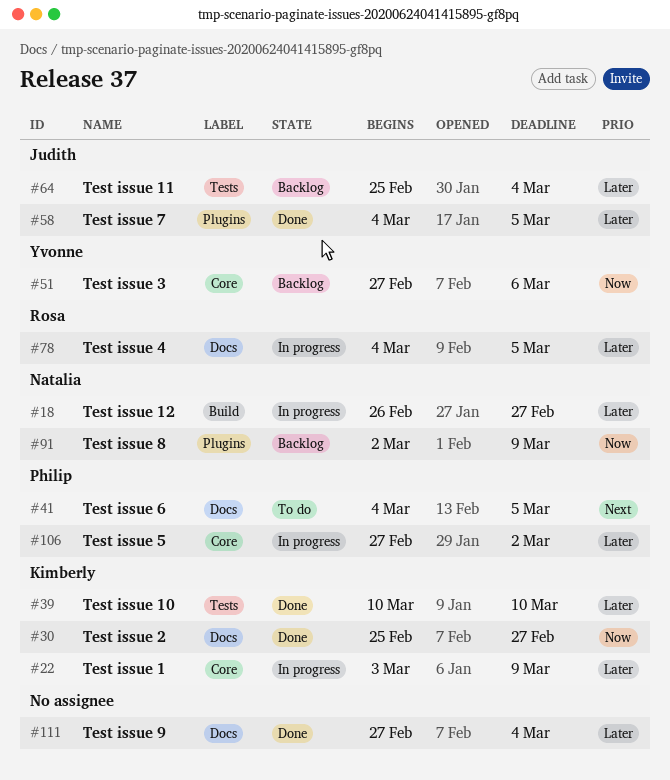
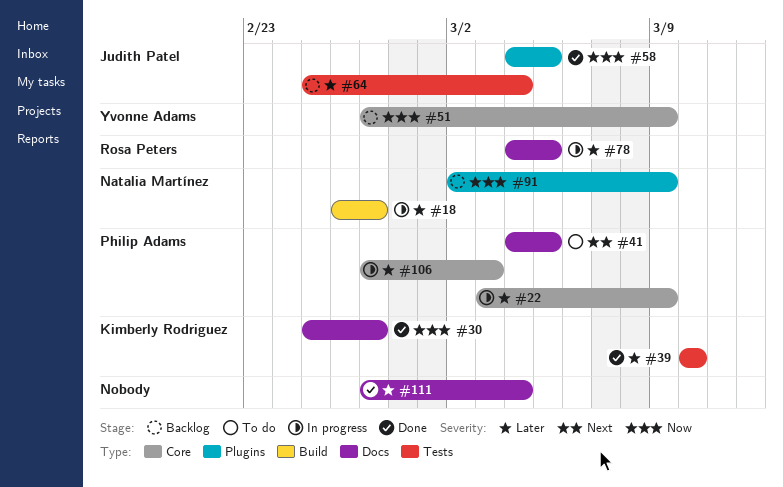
#22, owner: Kimberly Rodriguez -> Philip Adams
#51, due: Mar 6 -> Mar 9
#58, priority: Later -> Now
#106, due: Mar 2 -> Mar 3

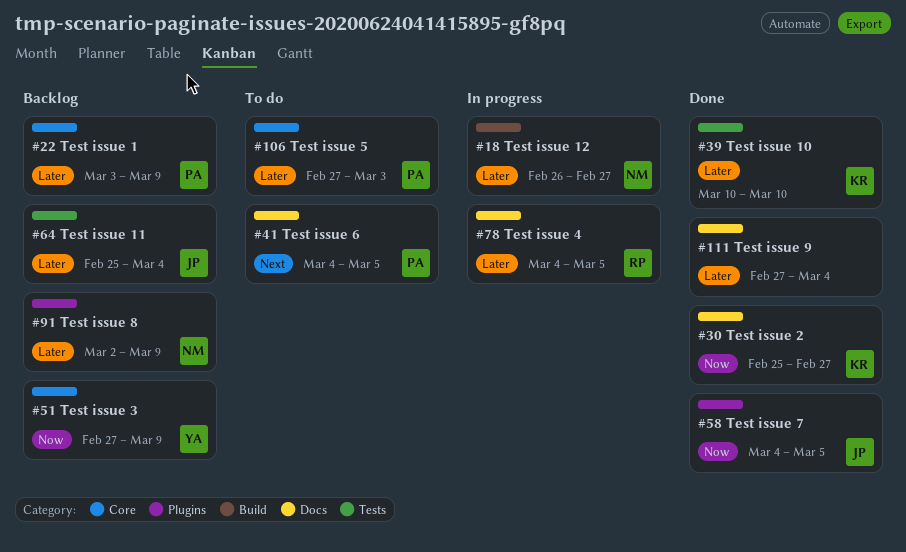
#22, status: In progress -> Backlog
#91, priority: Now -> Later
#106, status: In progress -> To do

